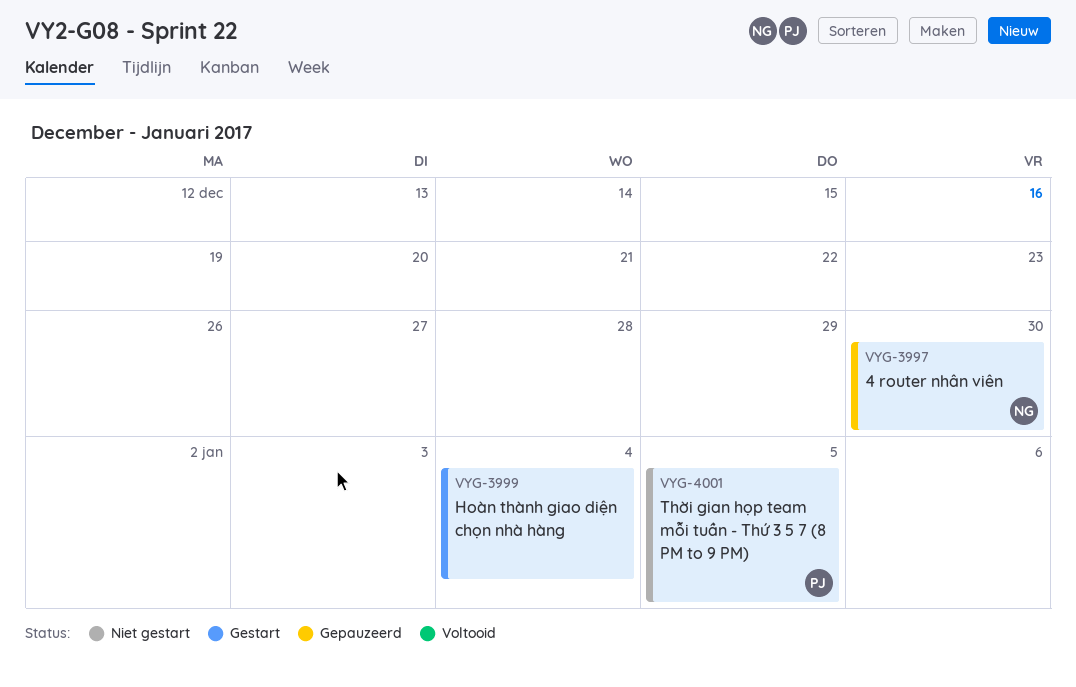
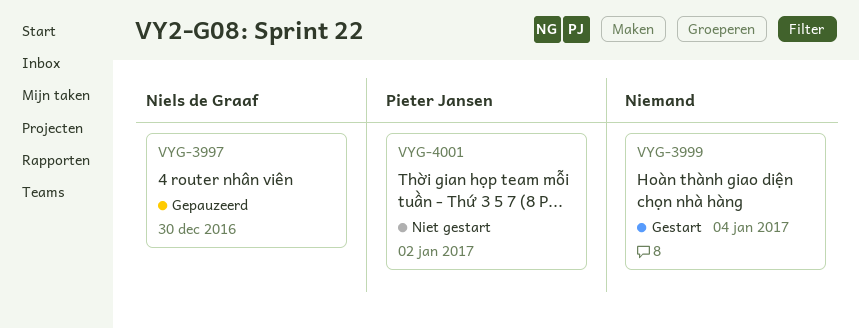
VYG-4001, due: Jan 5 -> Jan 2

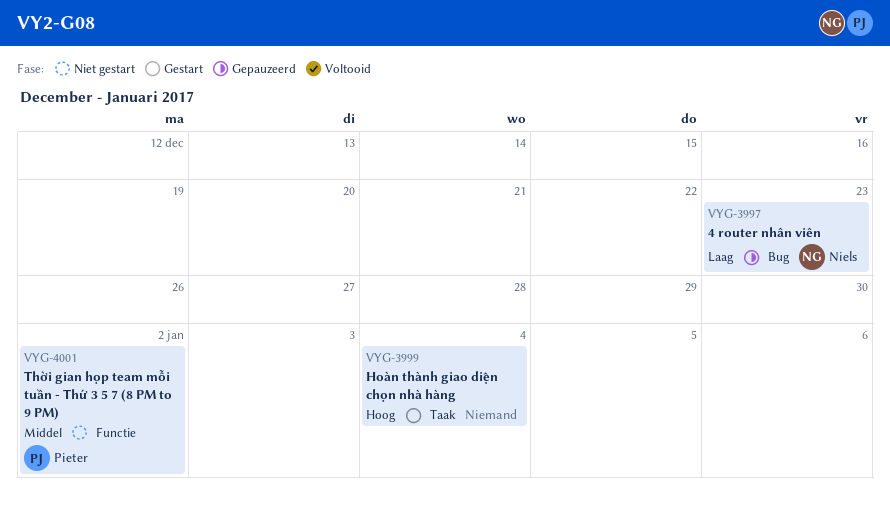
VYG-3997, due: Dec 30 -> Dec 23

